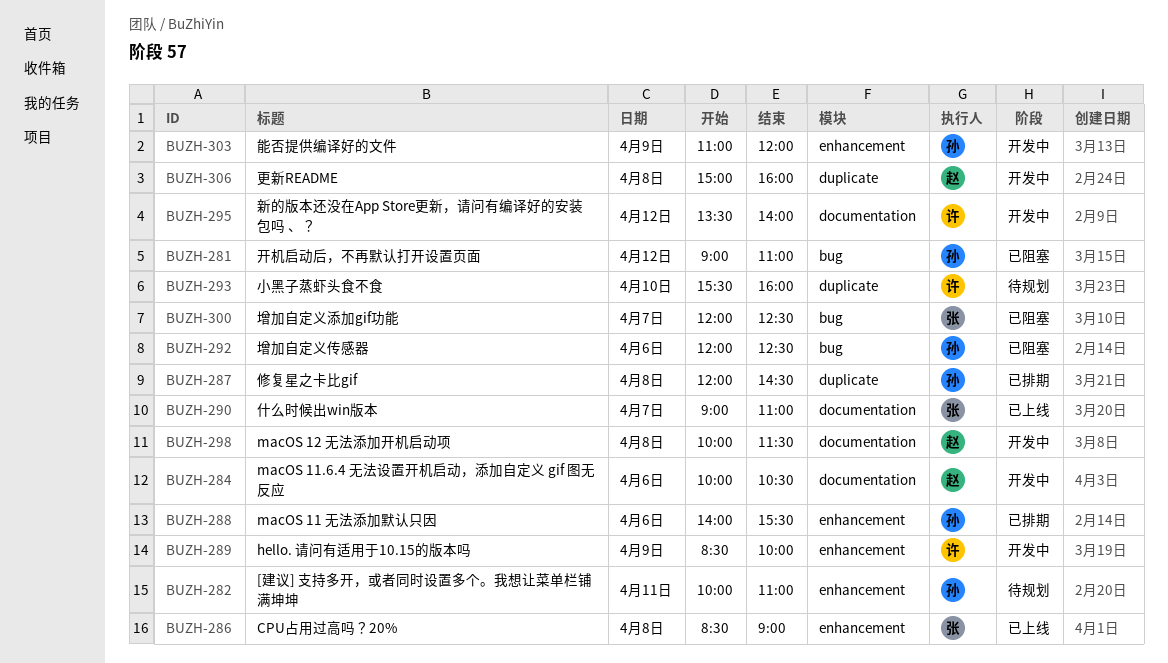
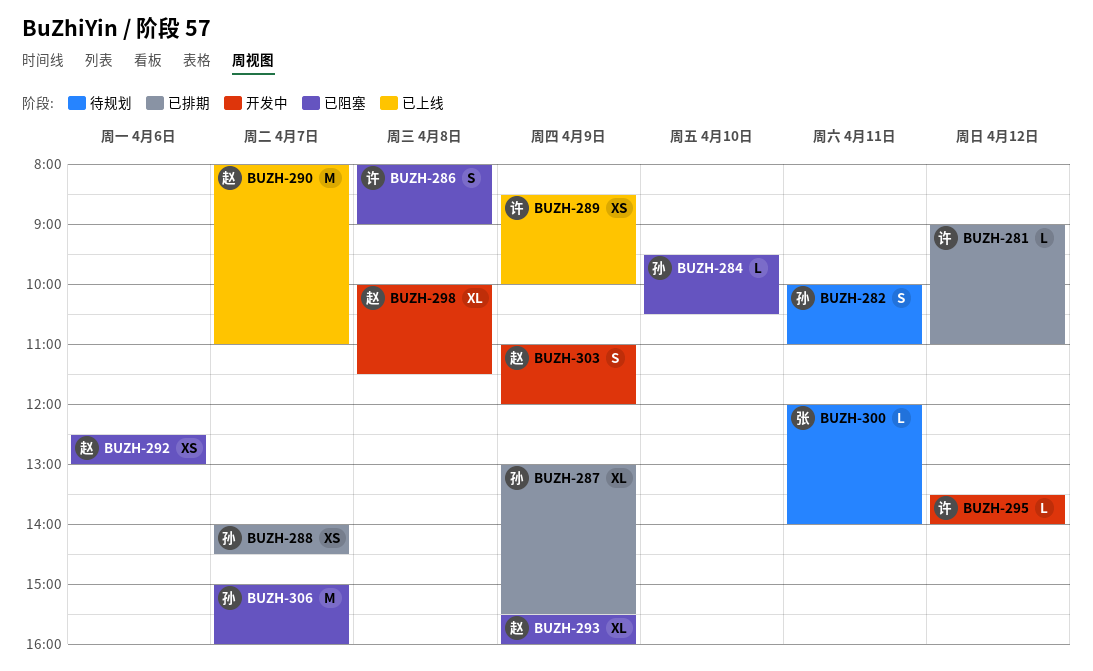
BUZH-281, status: 已阻塞 -> 已排期
BUZH-281, owner: 孙 -> 许
BUZH-284, status: 开发中 -> 已阻塞
BUZH-284, owner: 赵 -> 孙
BUZH-284, day: Apr 6 -> Apr 10
BUZH-284, begins: 10:00 -> 09:30
BUZH-286, status: 已上线 -> 已阻塞
BUZH-286, owner: 张 -> 许
BUZH-286, begins: 08:30 -> 08:00
BUZH-287, day: Apr 8 -> Apr 9
BUZH-287, begins: 12:00 -> 13:00
BUZH-287, ends: 14:30 -> 15:30
BUZH-288, day: Apr 6 -> Apr 7
BUZH-288, ends: 15:30 -> 14:30
BUZH-289, status: 开发中 -> 已上线
BUZH-290, owner: 张 -> 赵
BUZH-290, begins: 09:00 -> 08:00
BUZH-292, owner: 孙 -> 赵
BUZH-292, begins: 12:00 -> 12:30
BUZH-292, ends: 12:30 -> 13:00
BUZH-293, status: 待规划 -> 已阻塞
BUZH-293, owner: 许 -> 赵
BUZH-293, day: Apr 10 -> Apr 9
BUZH-300, status: 已阻塞 -> 待规划
BUZH-300, day: Apr 7 -> Apr 11
BUZH-300, ends: 12:30 -> 14:00
BUZH-303, owner: 孙 -> 赵
BUZH-306, status: 开发中 -> 已阻塞
BUZH-306, owner: 赵 -> 孙
BUZH-306, day: Apr 8 -> Apr 7

